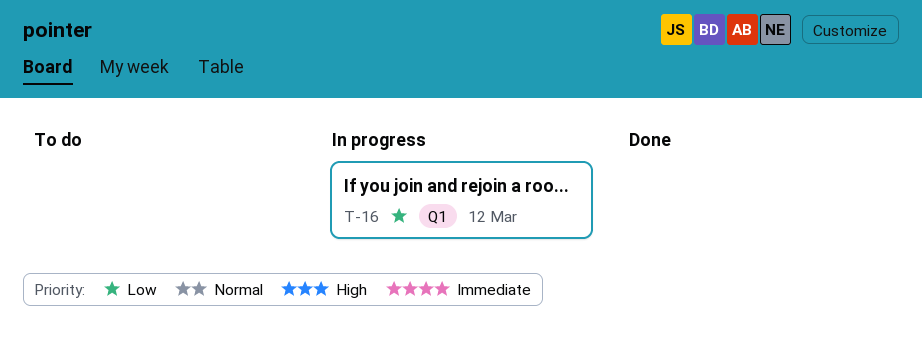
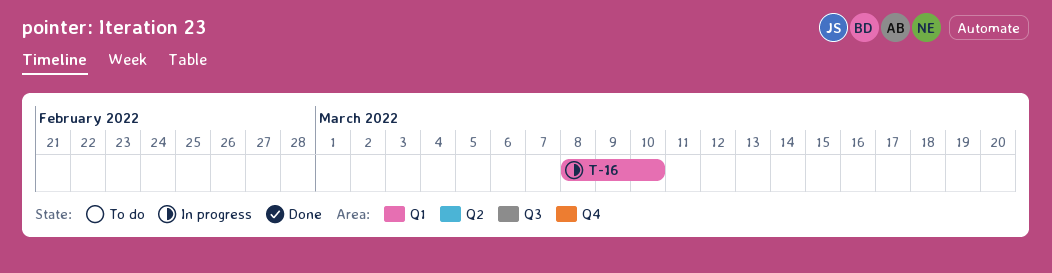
T-16, due: Mar 12 -> Mar 10

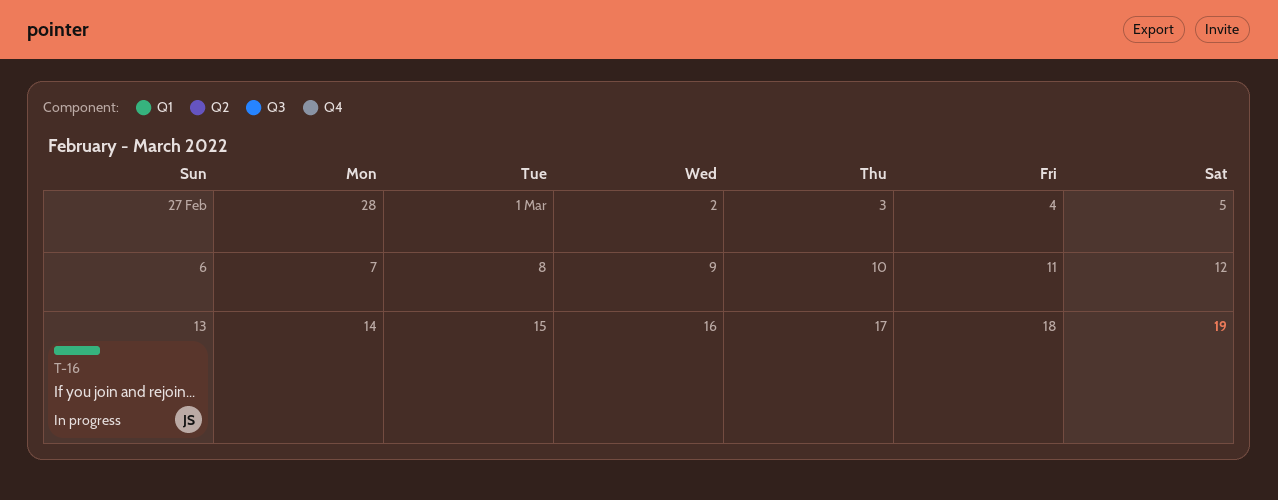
T-16, due: Mar 10 -> Mar 13

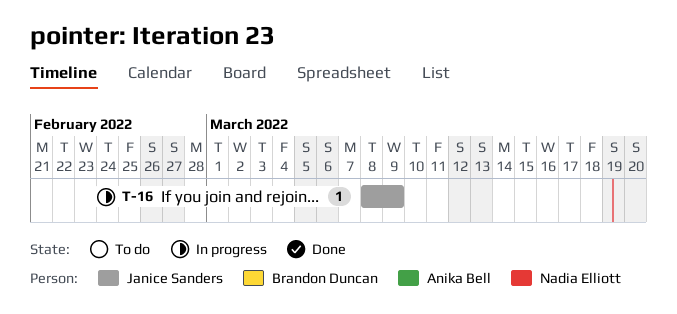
T-16, due: Mar 13 -> Mar 9

